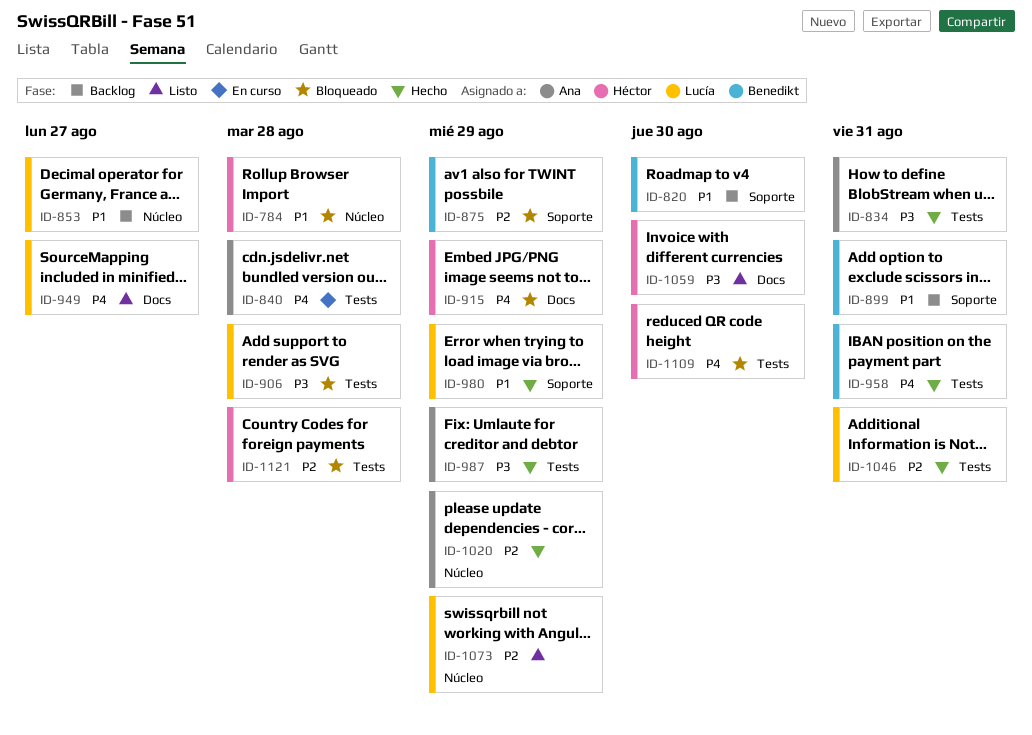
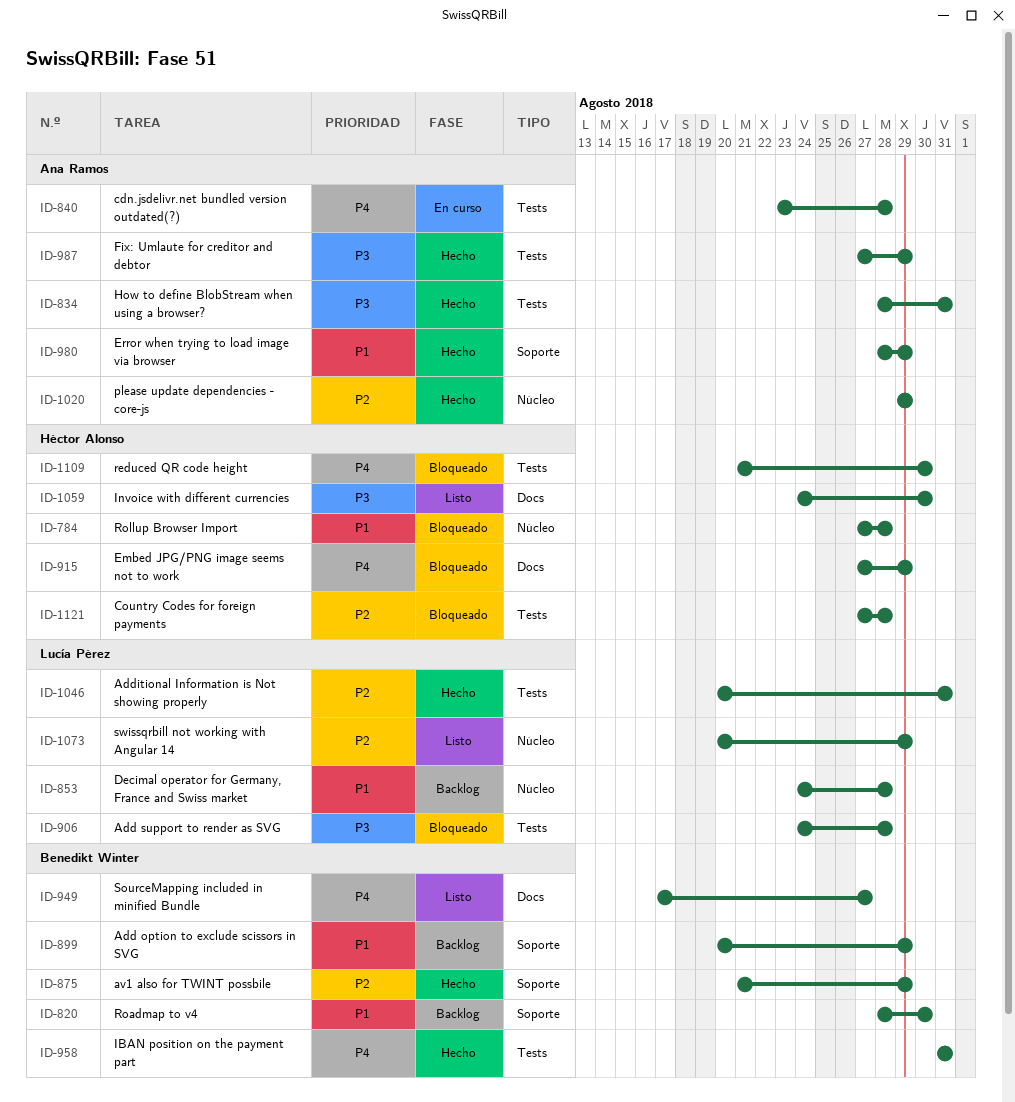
ID-853, due: Aug 27 -> Aug 28
ID-875, status: Bloqueado -> Hecho
ID-899, due: Aug 31 -> Aug 29
ID-949, owner: Lucía Pérez -> Benedikt Winter
ID-980, owner: Lucía Pérez -> Ana Ramos

